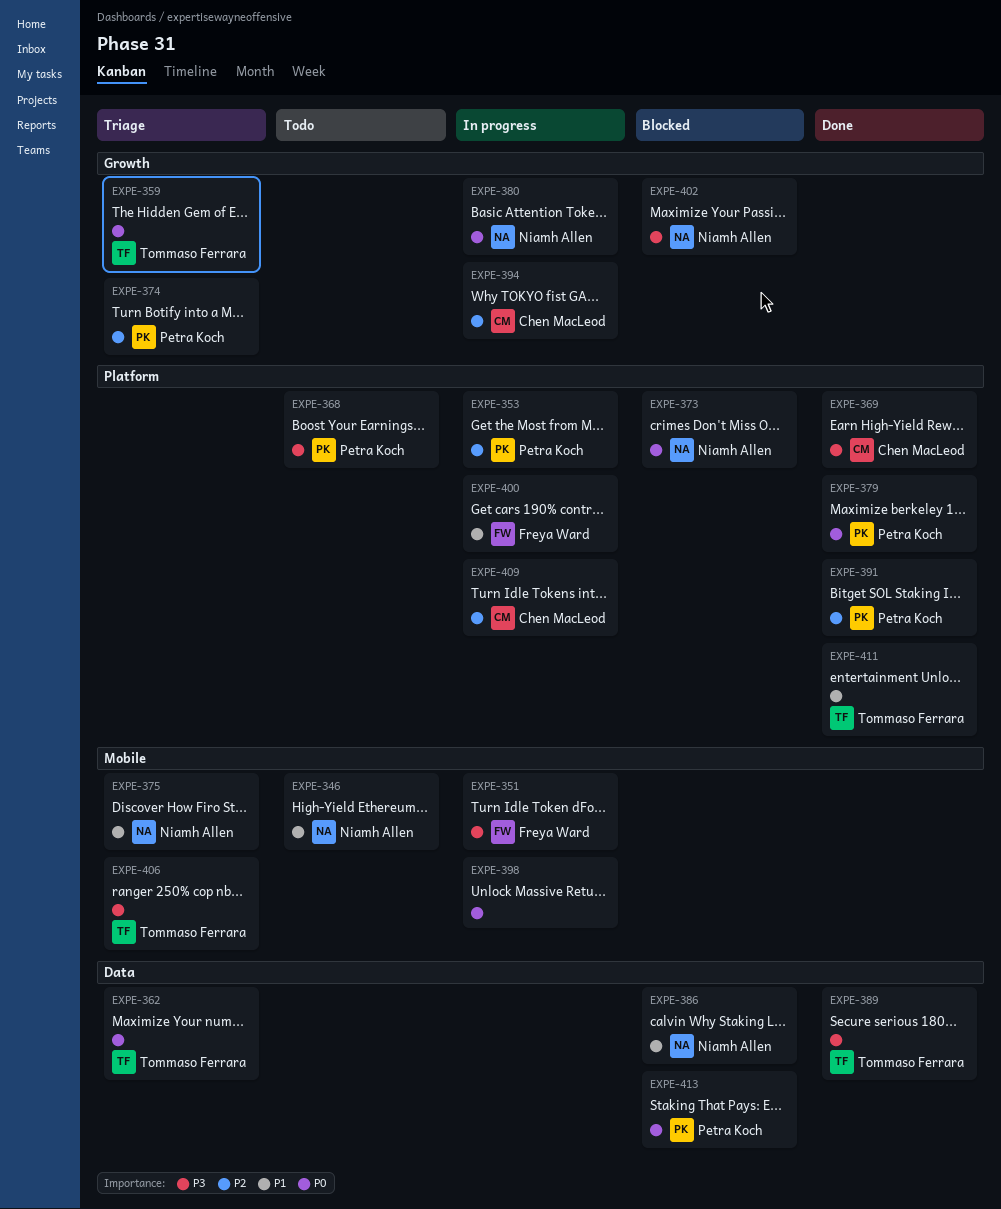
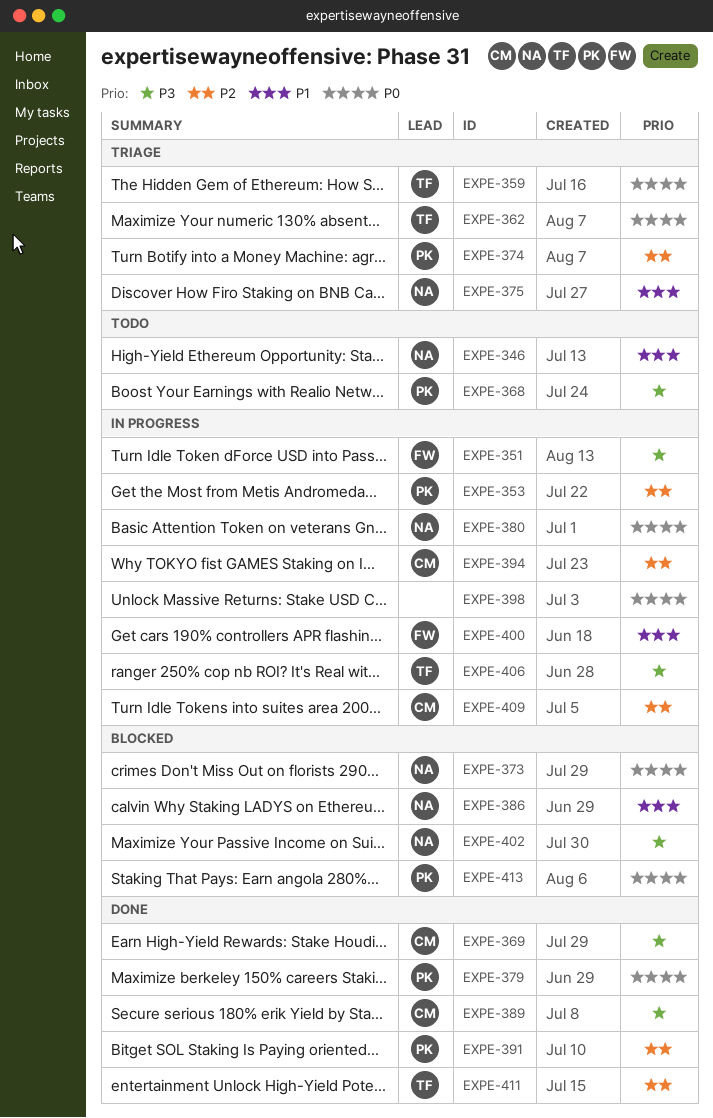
EXPE-389, owner: Tommaso Ferrara -> Chen MacLeod
EXPE-406, status: Triage -> In progress
EXPE-411, priority: P1 -> P2

